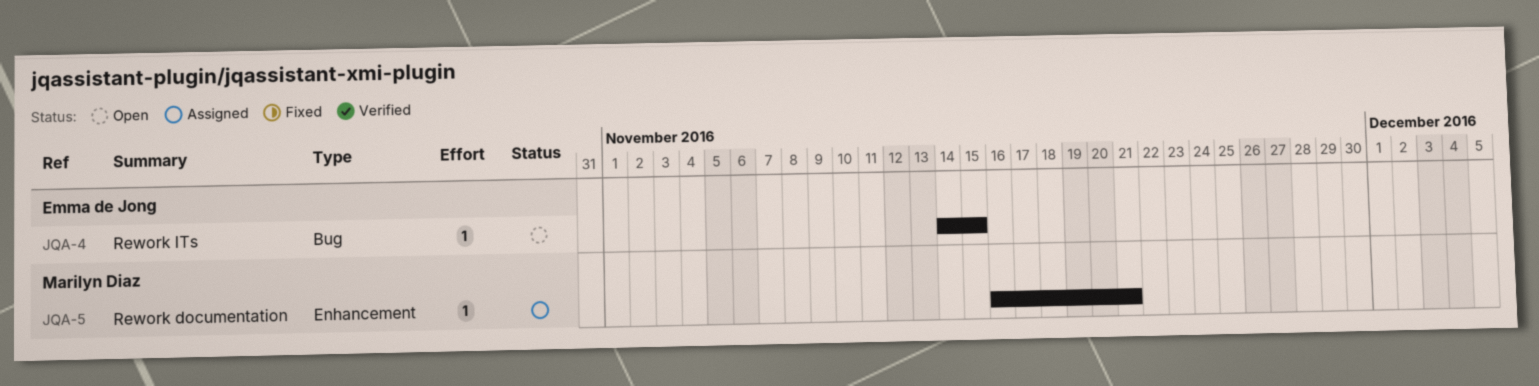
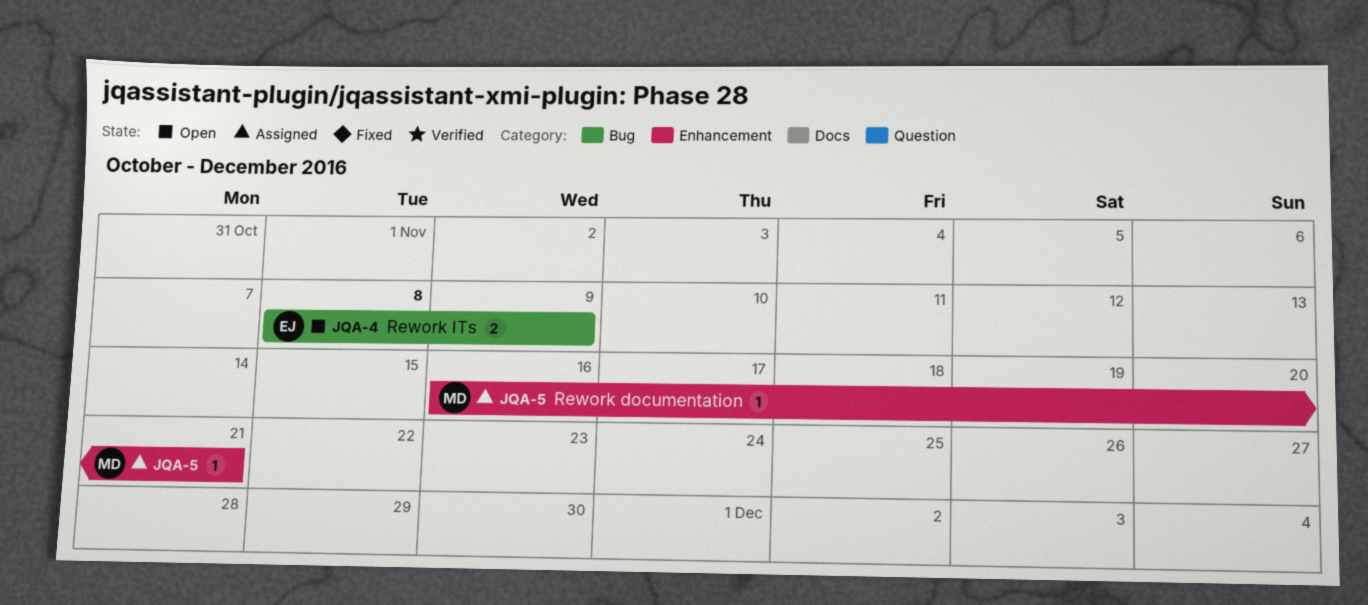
JQA-4, estimate: 1 -> 2
JQA-4, start: Nov 14 -> Nov 8
JQA-4, due: Nov 15 -> Nov 9

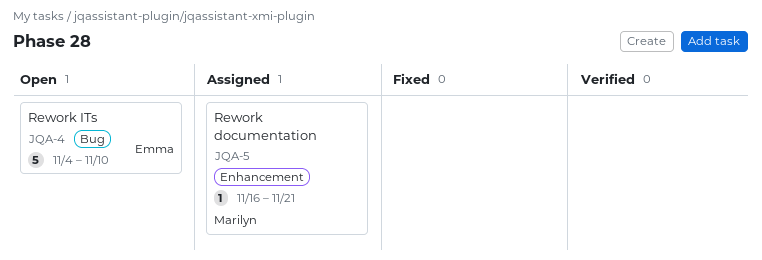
JQA-4, estimate: 2 -> 5
JQA-4, start: Nov 8 -> Nov 4
JQA-4, due: Nov 9 -> Nov 10

